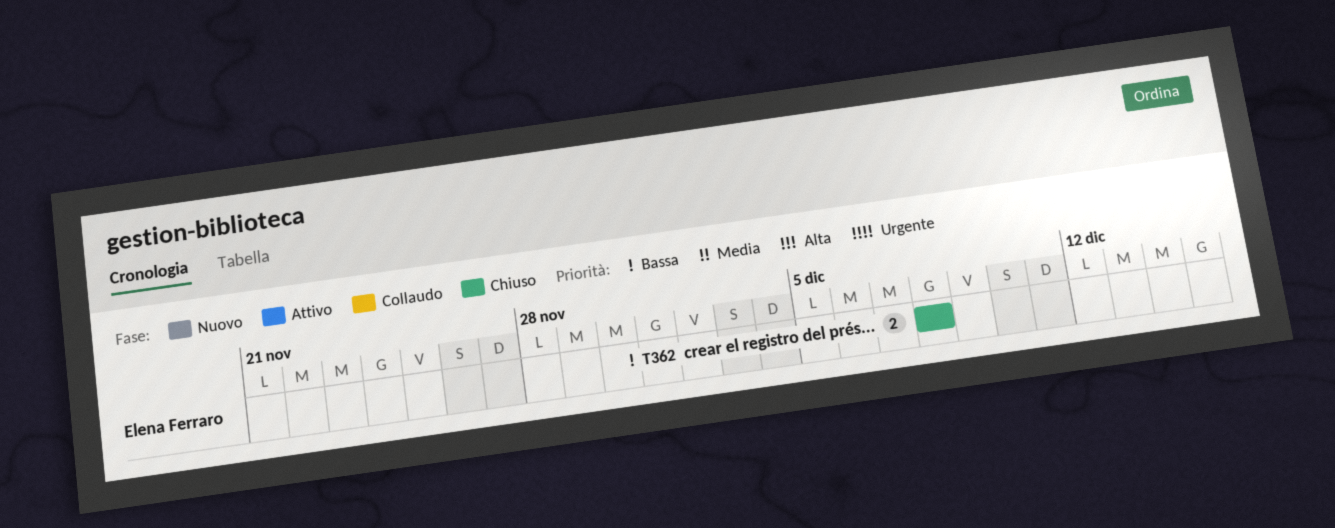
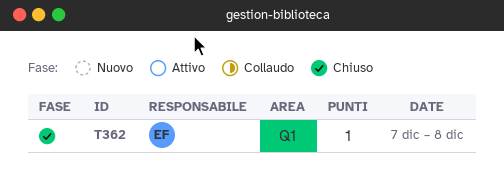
T362, estimate: 2 -> 1
T362, start: Dec 8 -> Dec 7

